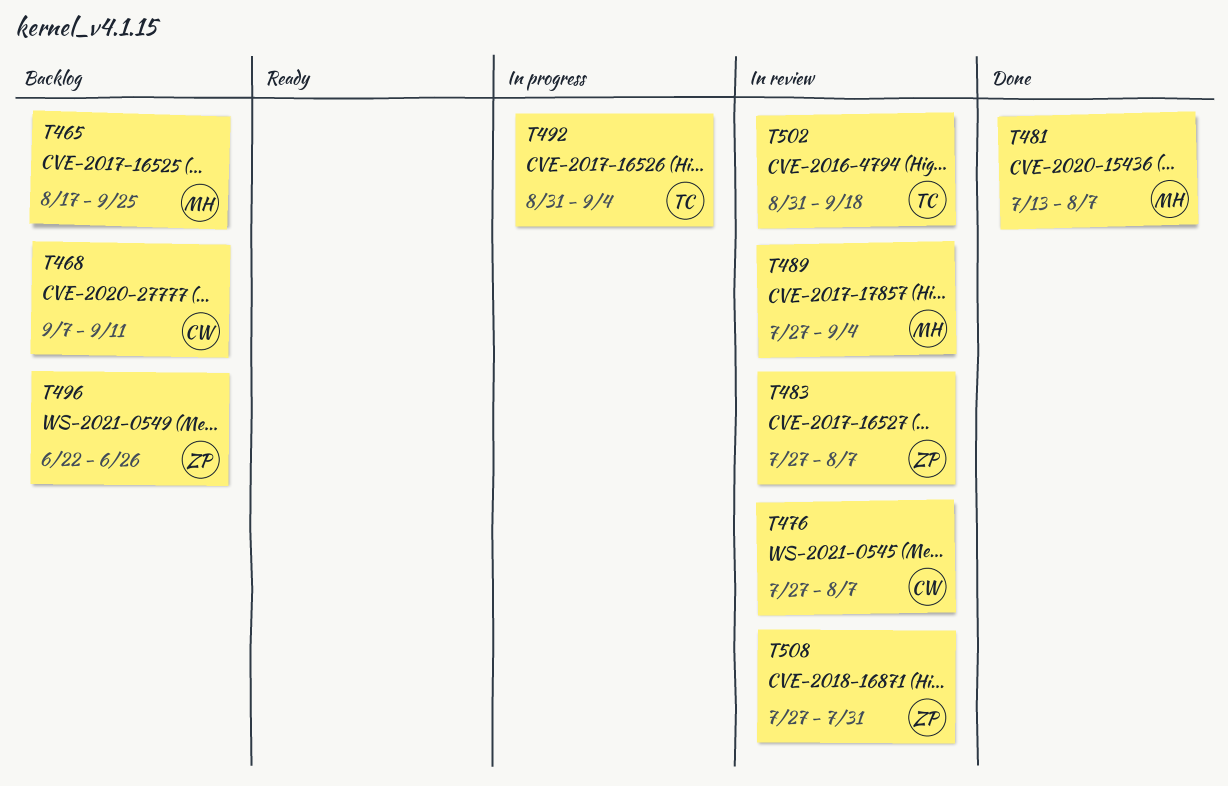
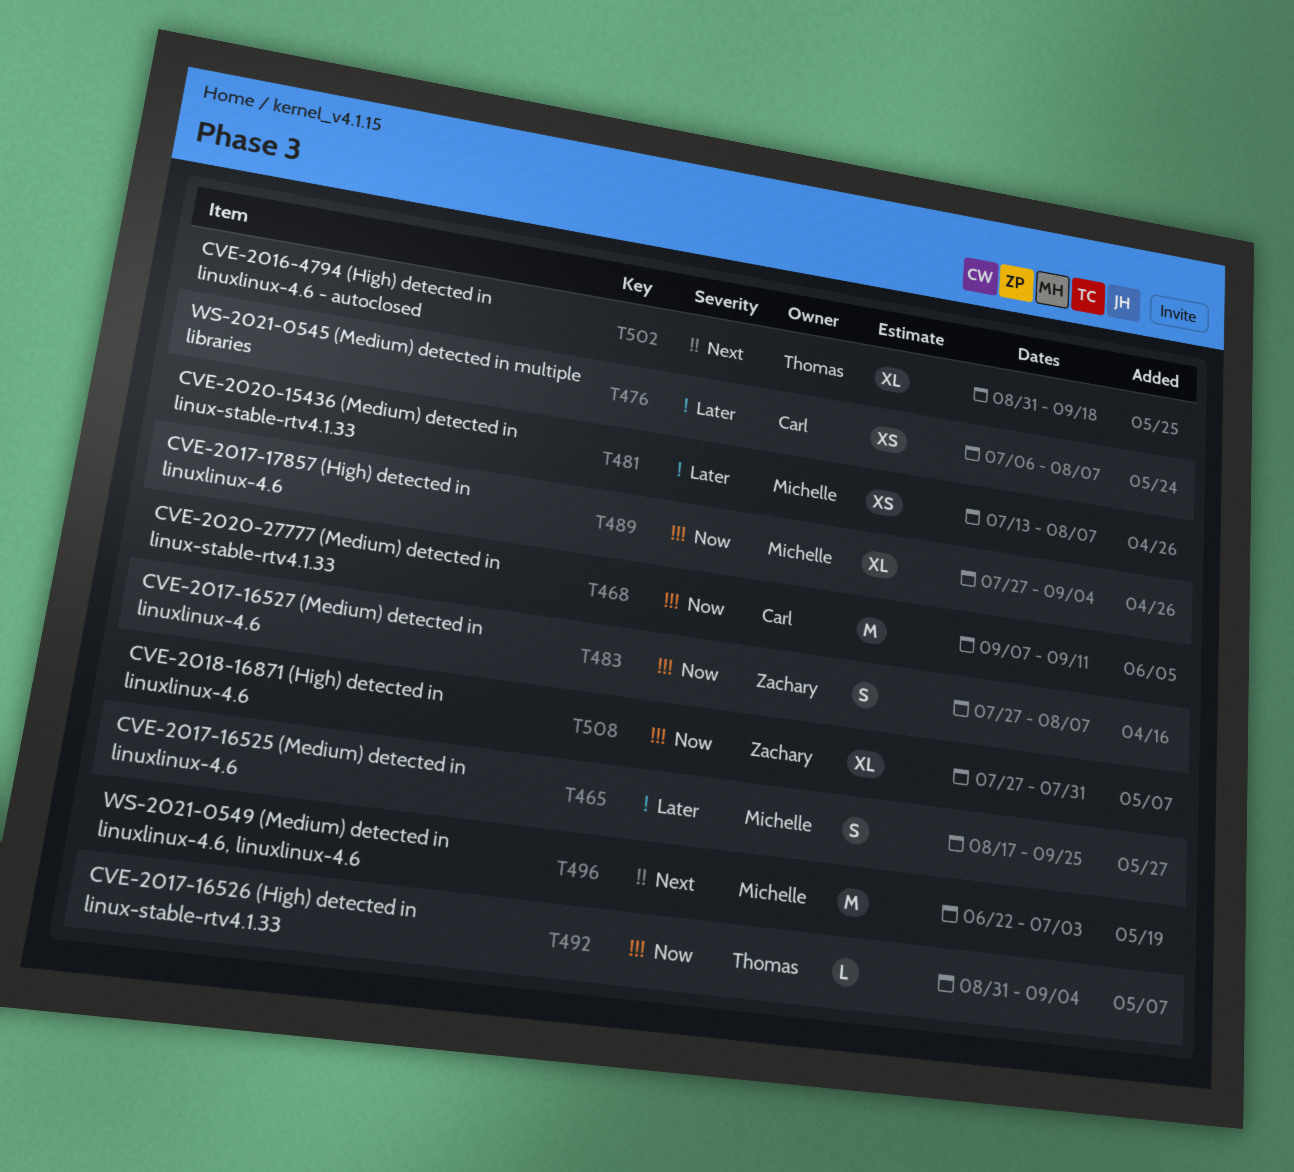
T476, start: Jul 27 -> Jul 6
T496, owner: Zachary -> Michelle
T496, due: Jun 26 -> Jul 3

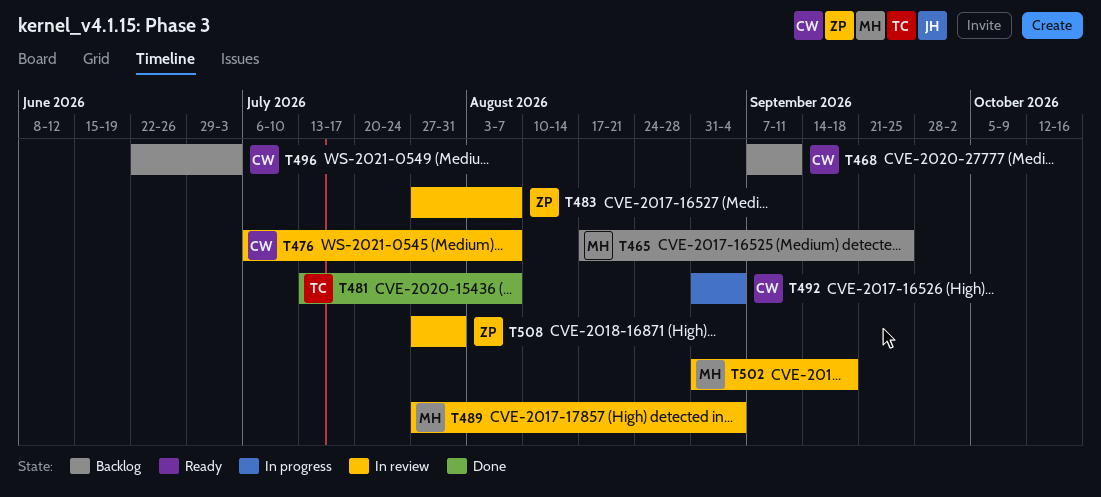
T481, owner: Michelle -> Thomas
T492, owner: Thomas -> Carl
T496, owner: Michelle -> Carl
T502, owner: Thomas -> Michelle

